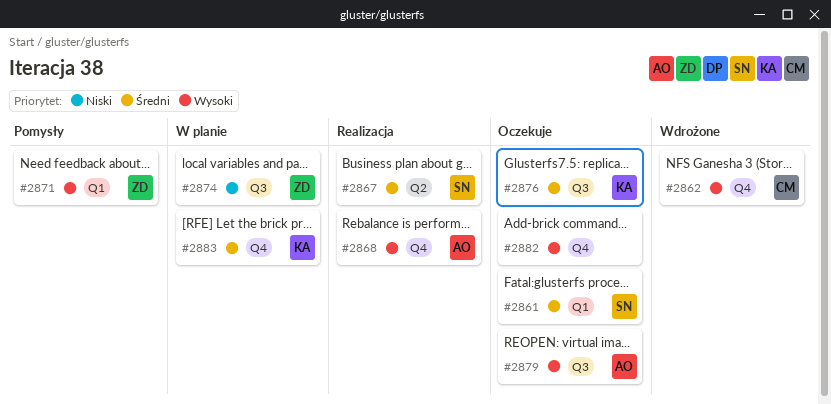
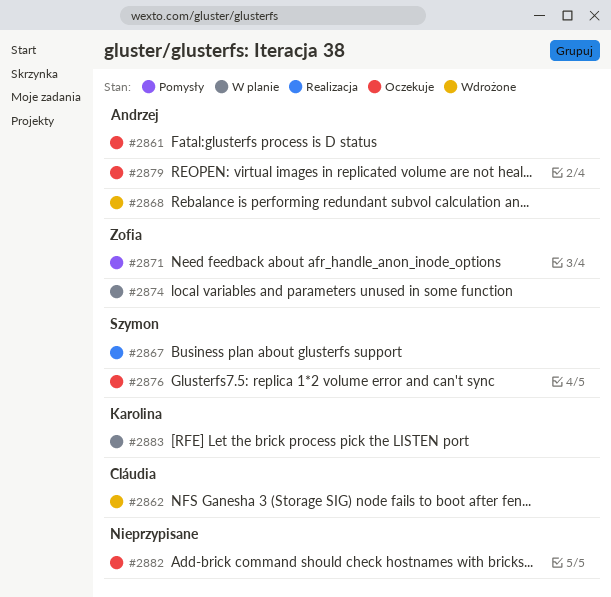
#2861, owner: Szymon -> Andrzej
#2868, status: Realizacja -> Wdrożone
#2876, owner: Karolina -> Szymon

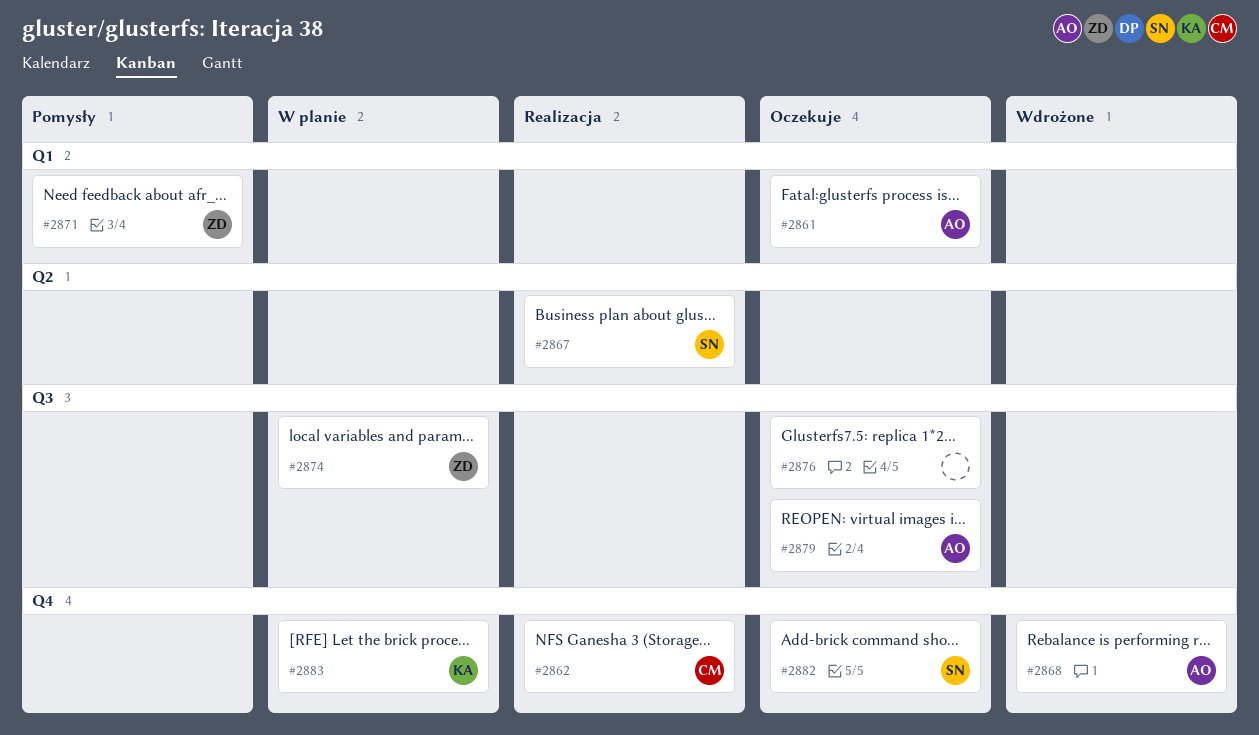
#2862, status: Wdrożone -> Realizacja
#2876, owner: Szymon -> none
#2882, owner: none -> Szymon

